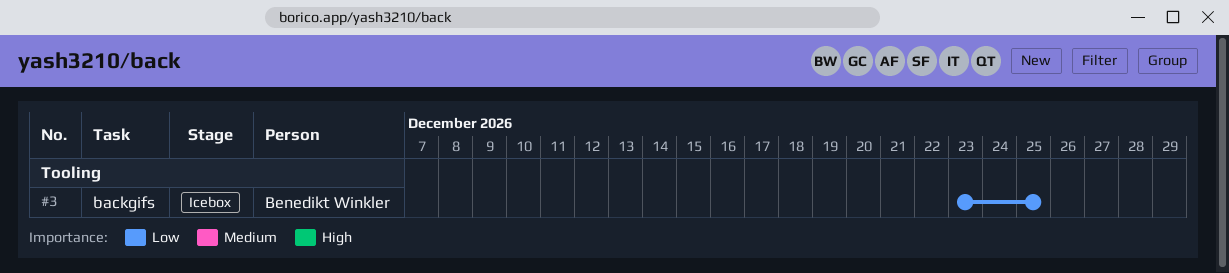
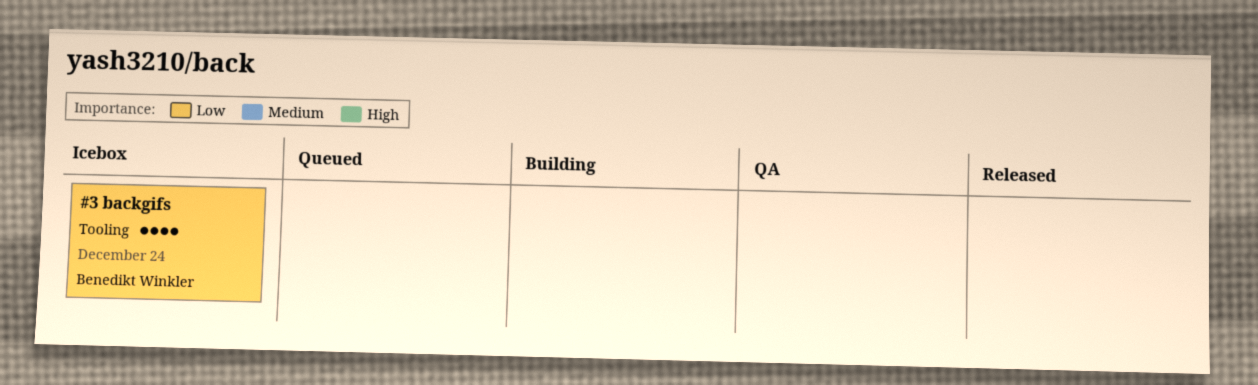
#3, due: Dec 25 -> Dec 24

